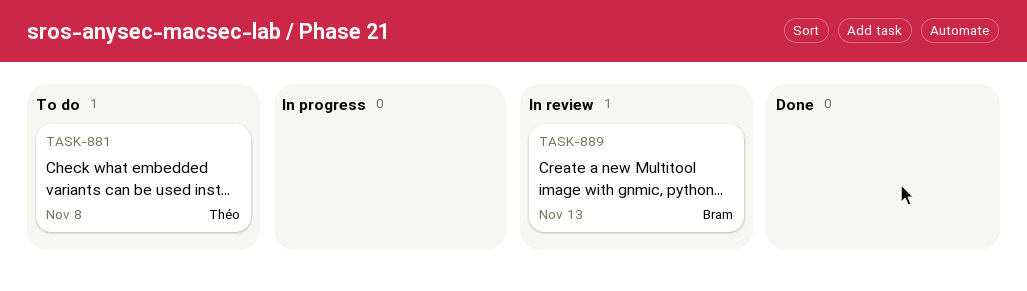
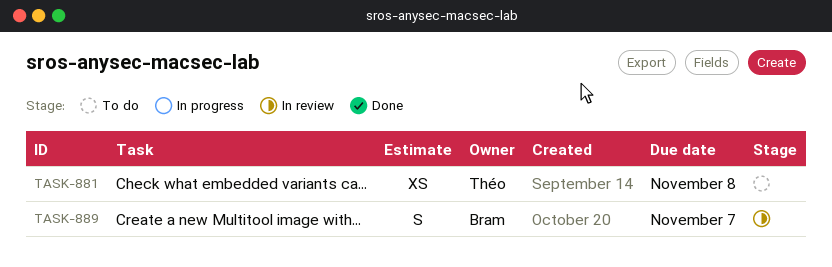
TASK-889, due: Nov 13 -> Nov 7

